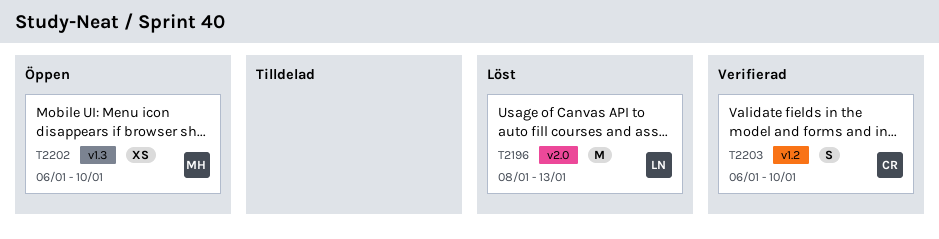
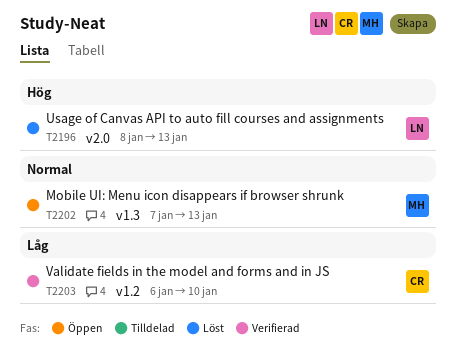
T2202, start: Jan 6 -> Jan 7
T2202, due: Jan 10 -> Jan 13

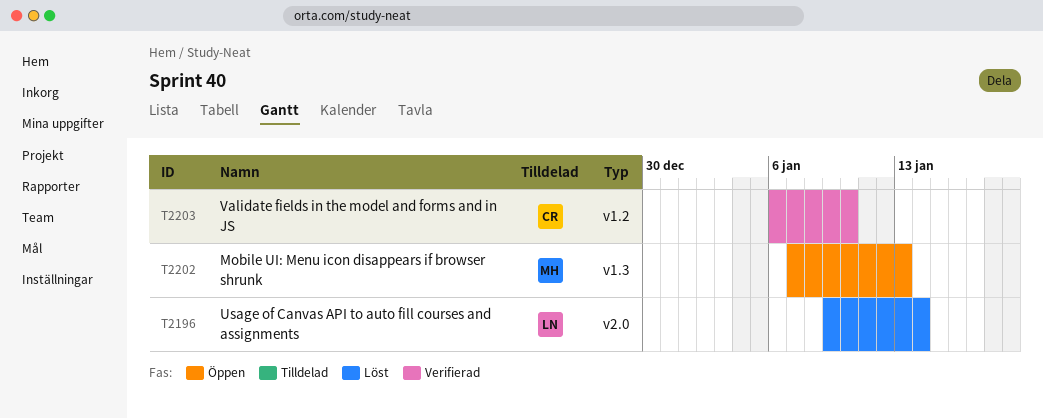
T2196, start: Jan 8 -> Jan 9
T2196, due: Jan 13 -> Jan 14

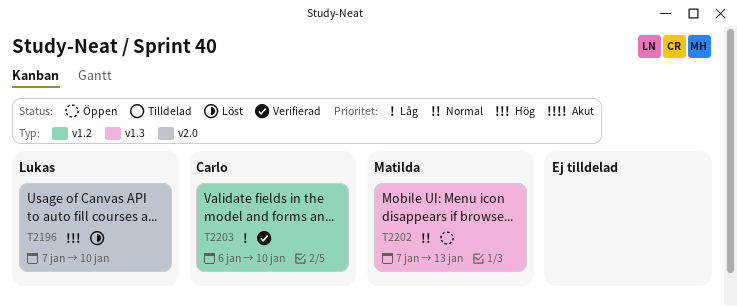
T2196, start: Jan 9 -> Jan 7
T2196, due: Jan 14 -> Jan 10

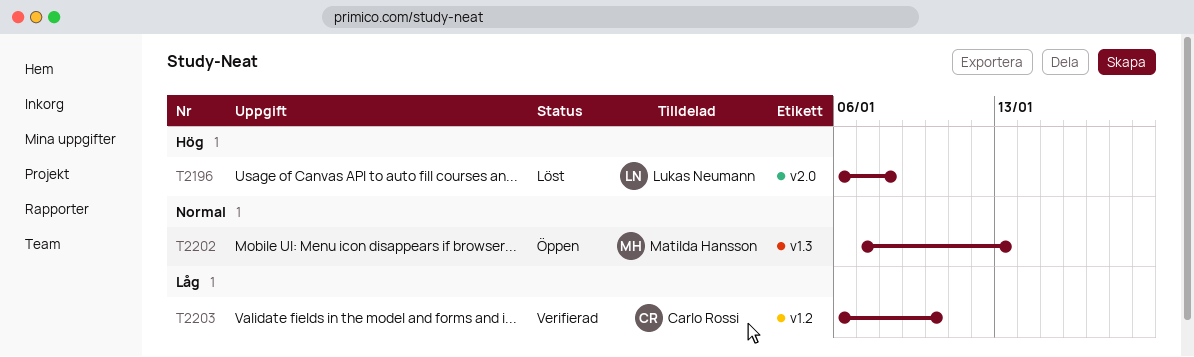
T2196, start: Jan 7 -> Jan 6
T2196, due: Jan 10 -> Jan 8

